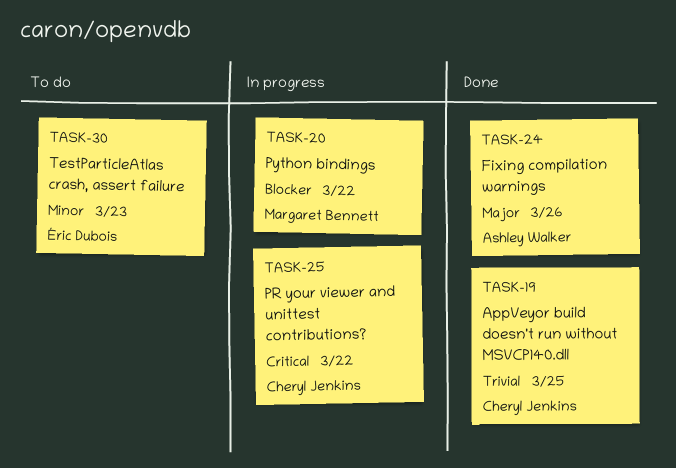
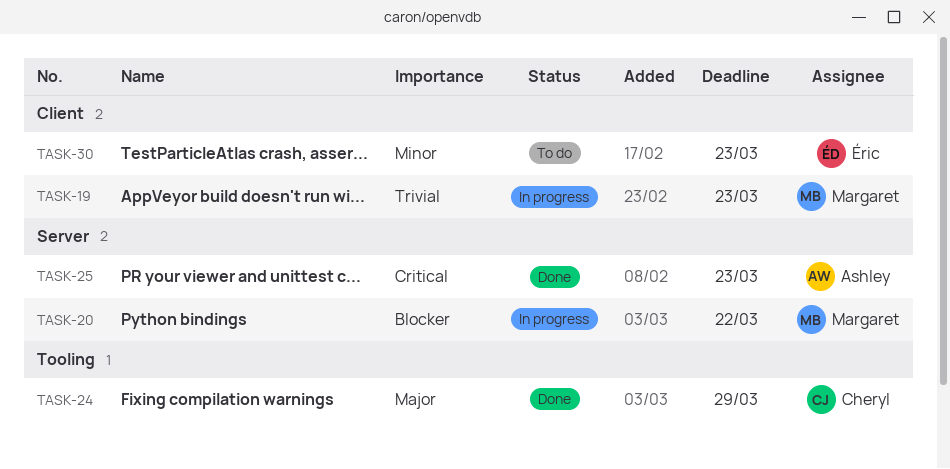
TASK-19, status: Done -> In progress
TASK-19, owner: Cheryl Jenkins -> Margaret Bennett
TASK-19, due: Mar 25 -> Mar 23
TASK-24, owner: Ashley Walker -> Cheryl Jenkins
TASK-24, due: Mar 26 -> Mar 29
TASK-25, status: In progress -> Done
TASK-25, owner: Cheryl Jenkins -> Ashley Walker
TASK-25, due: Mar 22 -> Mar 23

